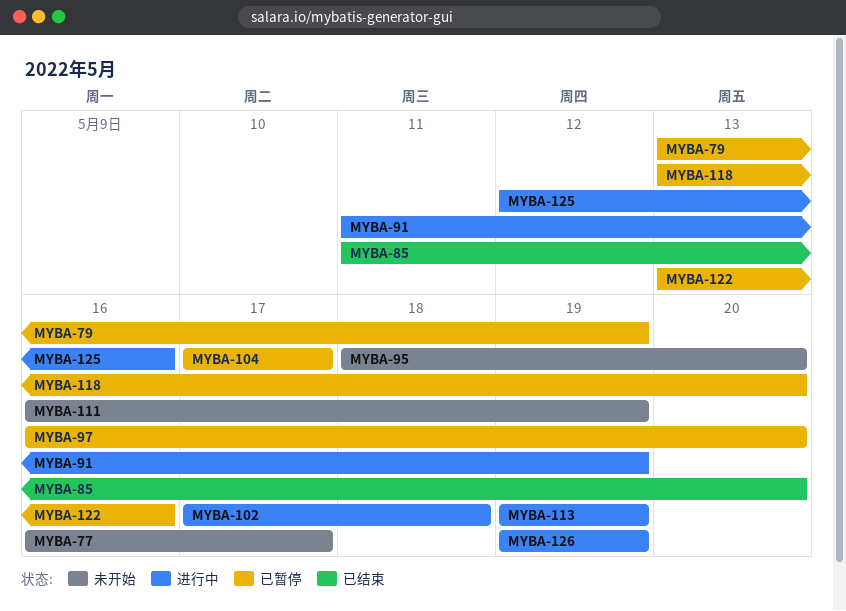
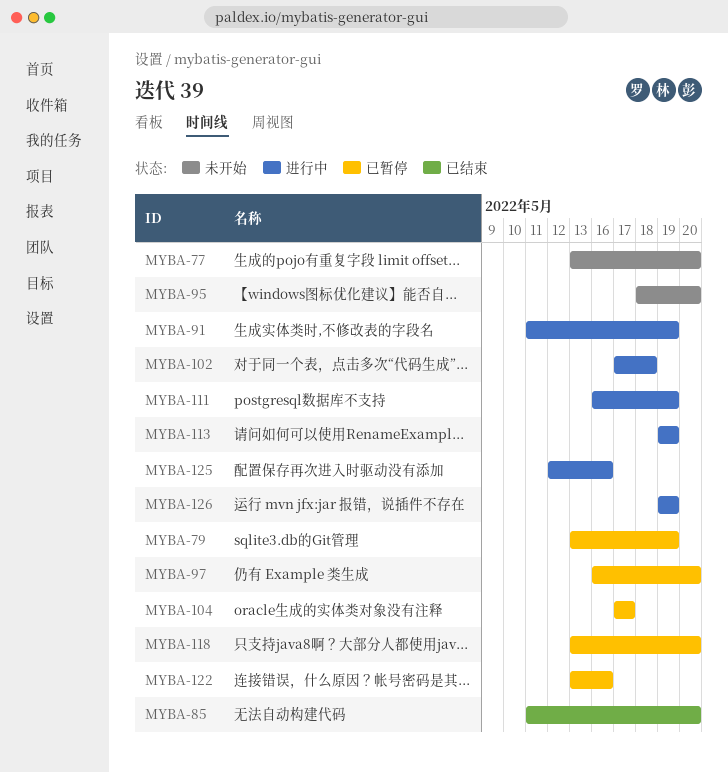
MYBA-77, start: May 16 -> May 13
MYBA-77, due: May 17 -> May 20
MYBA-111, status: 未开始 -> 进行中

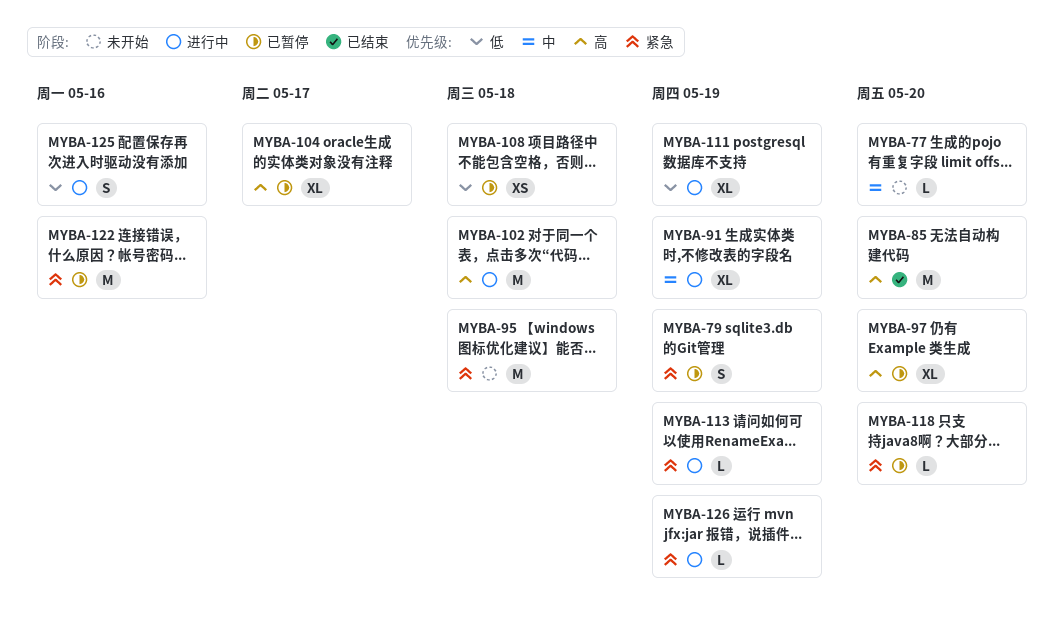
MYBA-95, due: May 20 -> May 18
MYBA-108: none -> present

